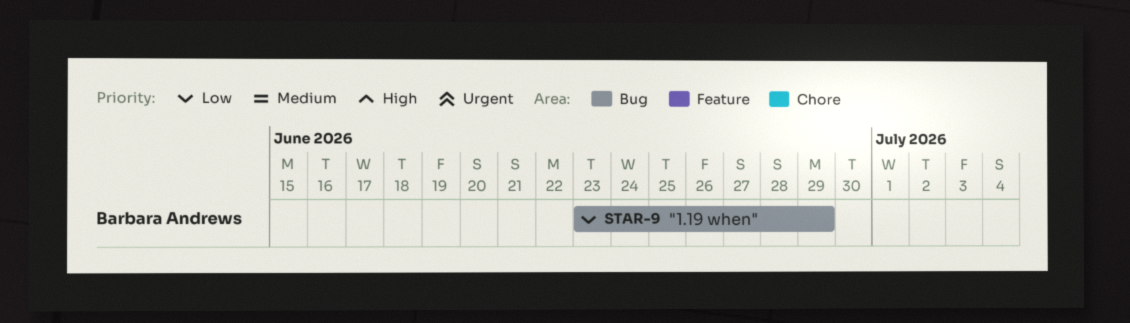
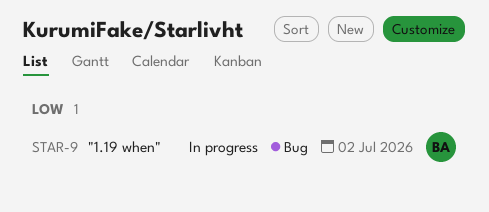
STAR-9, due: Jun 29 -> Jul 2

